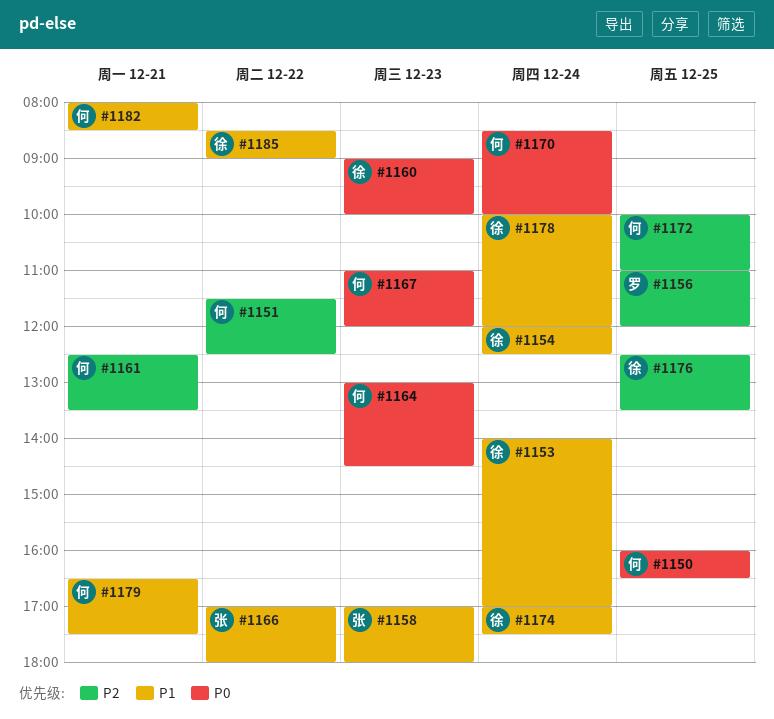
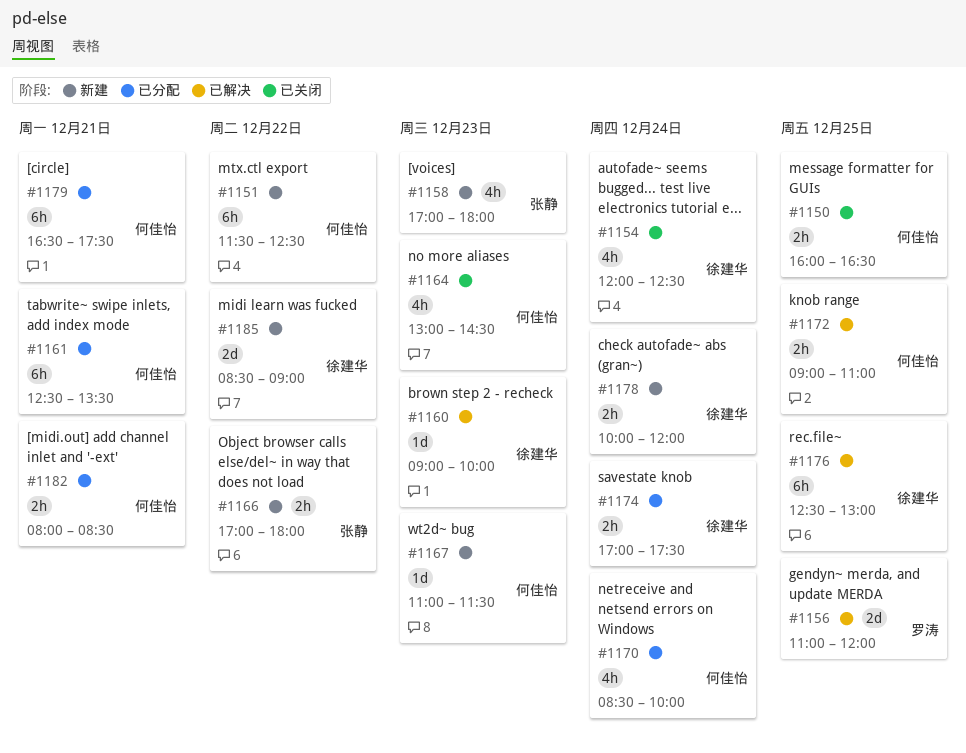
#1153: present -> none
#1167, ends: 12:00 -> 11:30
#1172, begins: 10:00 -> 09:00
#1176, ends: 13:30 -> 13:00

